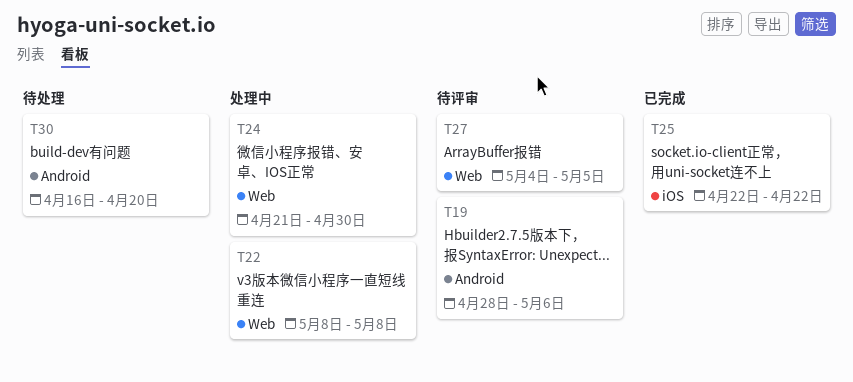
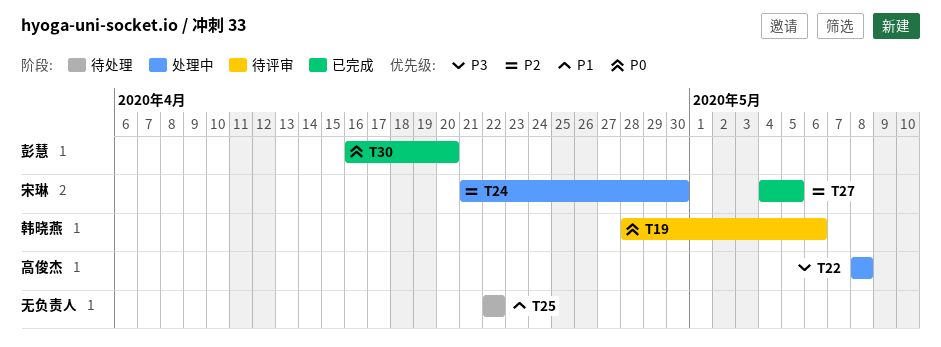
T25, status: 已完成 -> 待处理
T27, status: 待评审 -> 已完成
T30, status: 待处理 -> 已完成

